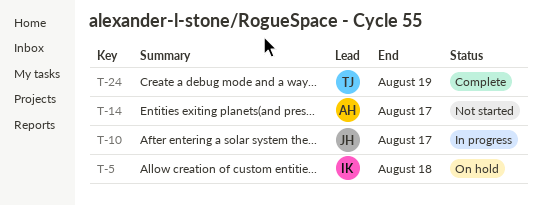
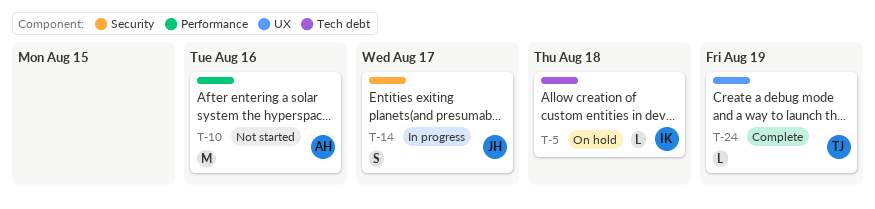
T-10, status: In progress -> Not started
T-10, owner: JH -> AH
T-10, due: Aug 17 -> Aug 16
T-14, status: Not started -> In progress
T-14, owner: AH -> JH

